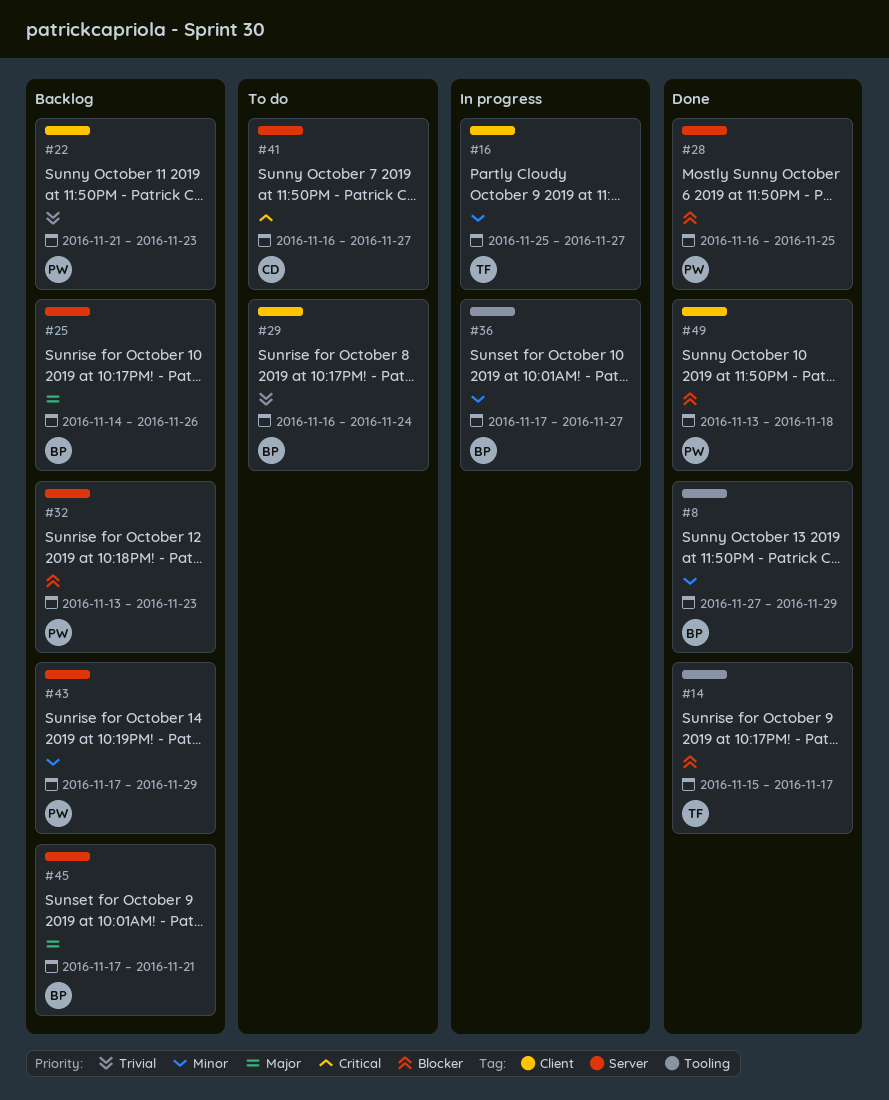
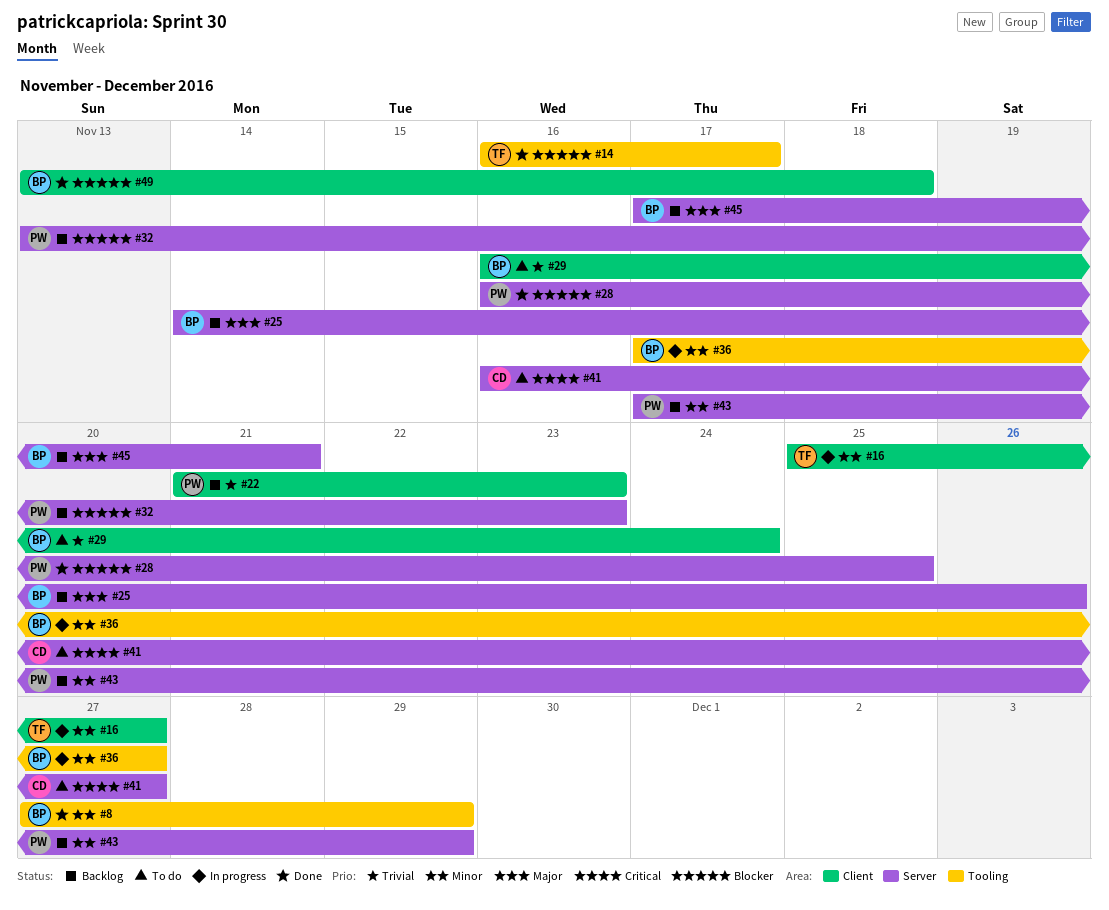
#14, start: Nov 15 -> Nov 16
#49, owner: PW -> BP

